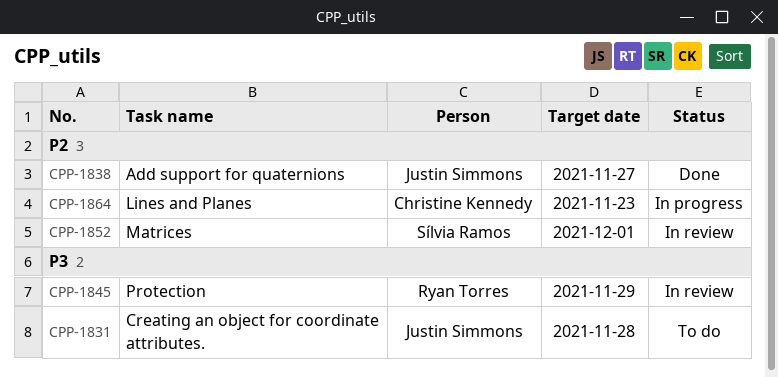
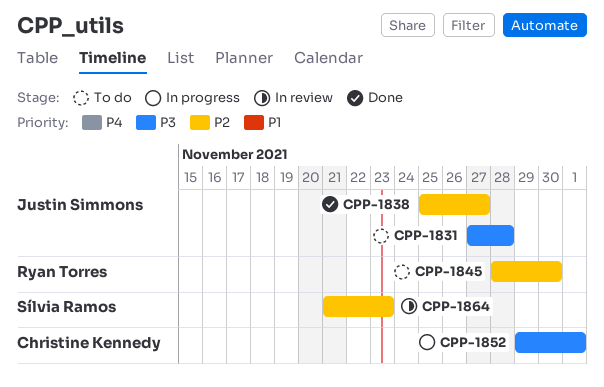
CPP-1845, status: In review -> To do
CPP-1845, priority: P3 -> P2
CPP-1845, due: Nov 29 -> Nov 30
CPP-1852, status: In review -> In progress
CPP-1852, owner: Sílvia Ramos -> Christine Kennedy
CPP-1852, priority: P2 -> P3
CPP-1864, status: In progress -> In review
CPP-1864, owner: Christine Kennedy -> Sílvia Ramos

